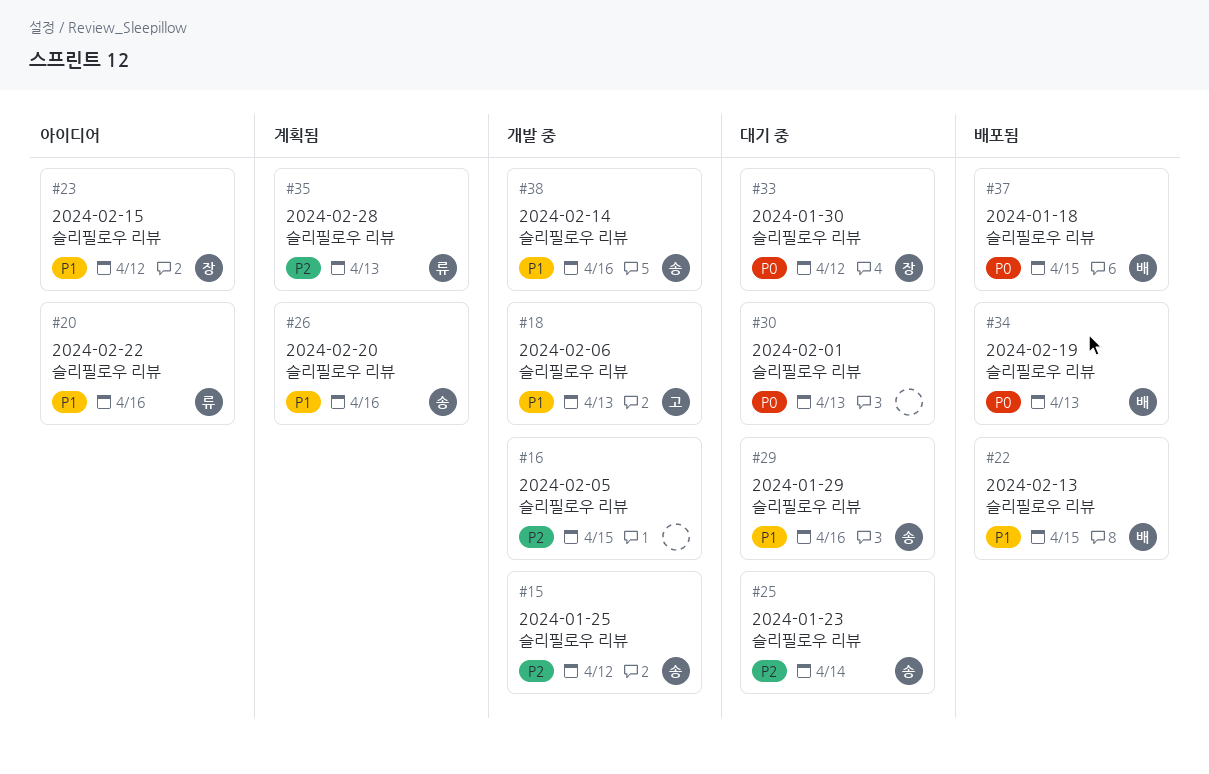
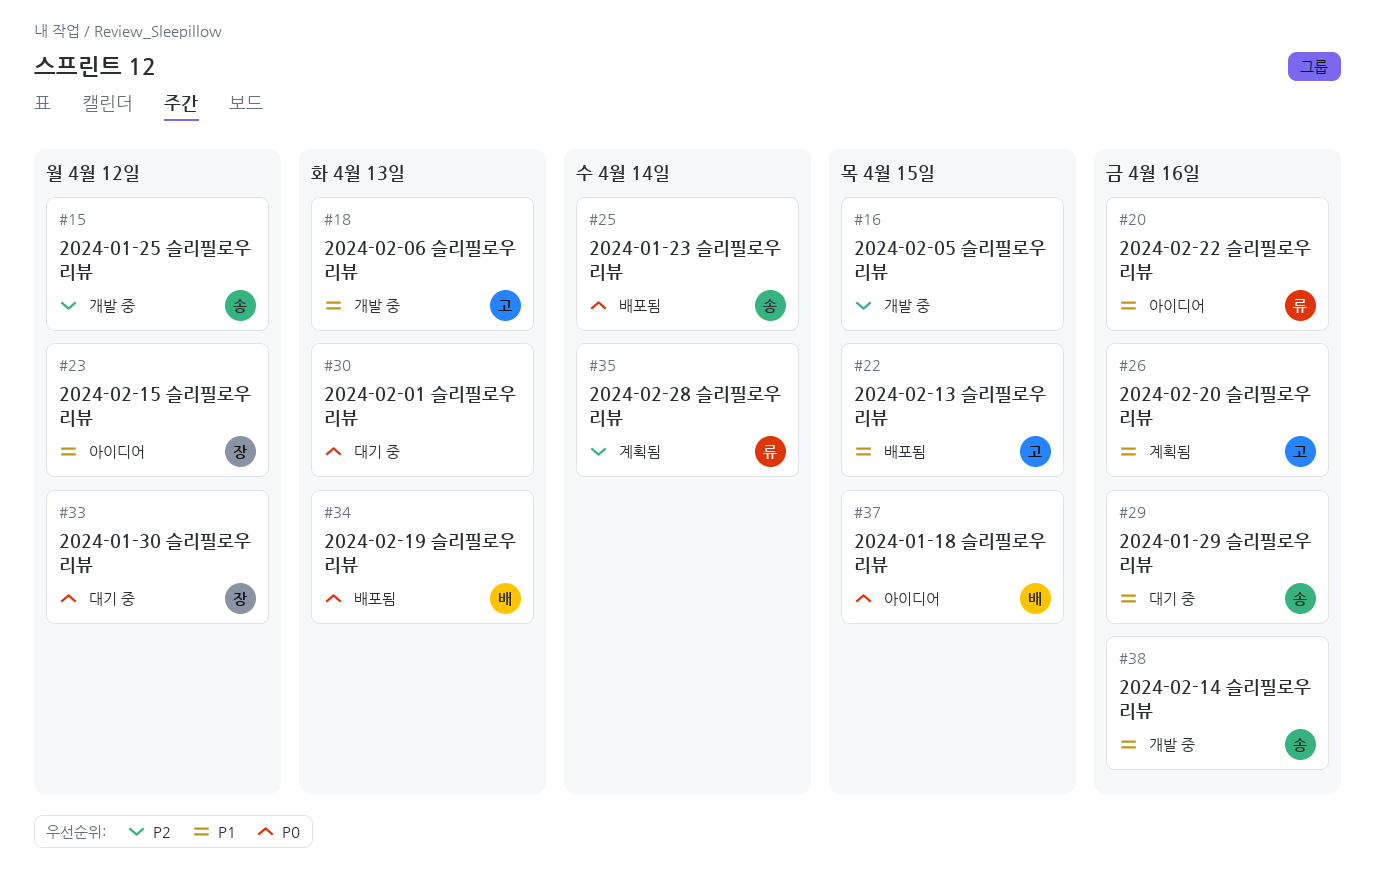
#22, owner: 배 -> 고
#25, status: 대기 중 -> 배포됨
#25, priority: P2 -> P0
#26, owner: 송 -> 고
#35, due: Apr 13 -> Apr 14
#37, status: 배포됨 -> 아이디어

